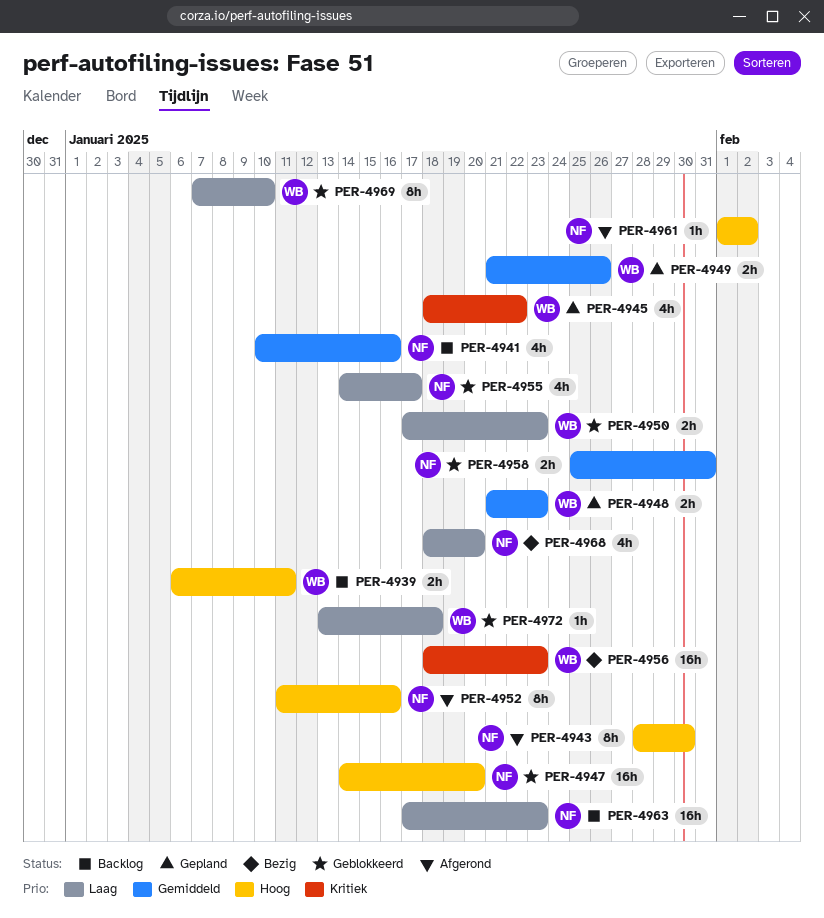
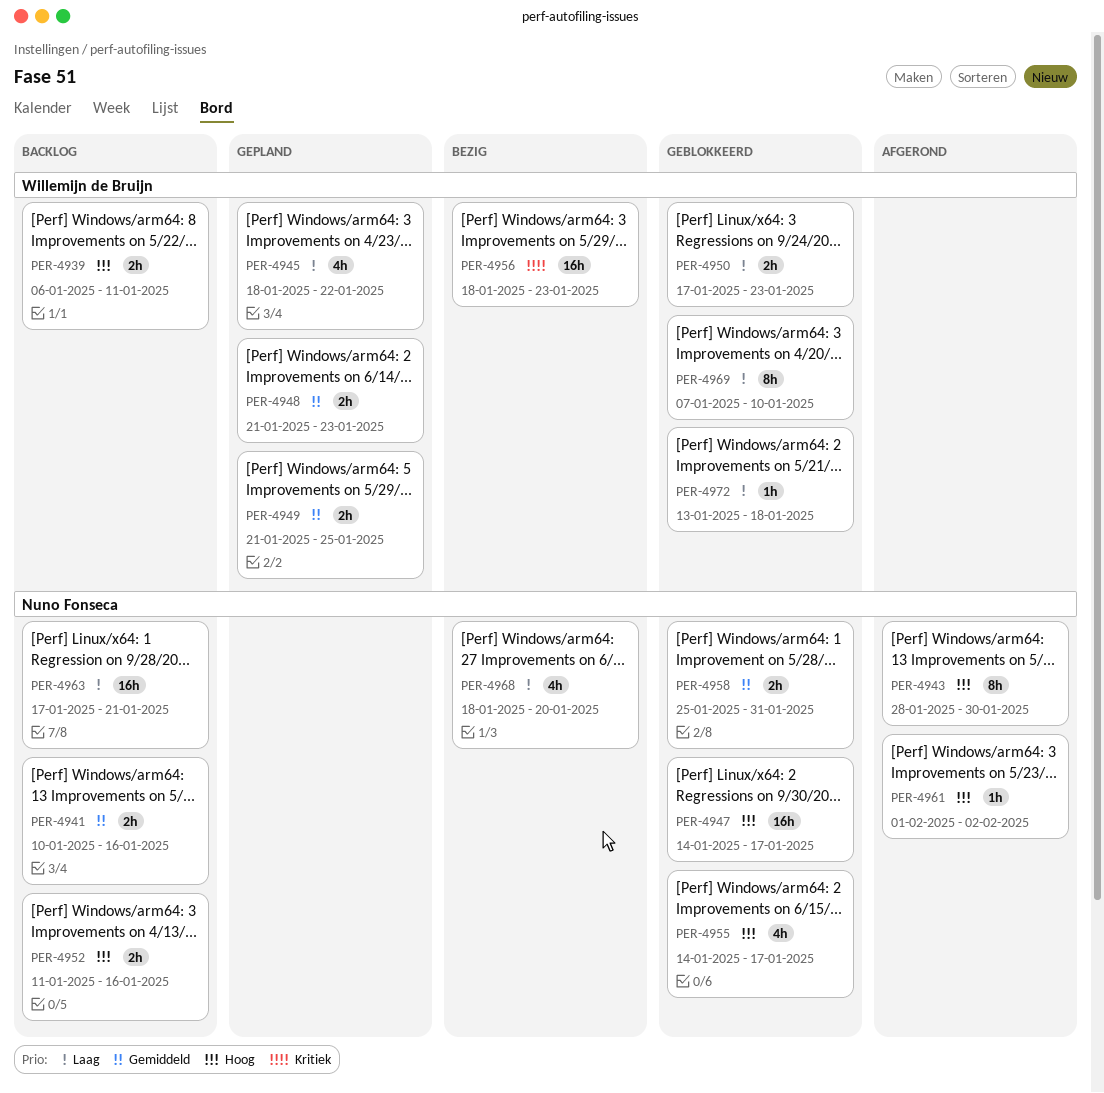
PER-4941, estimate: 4h -> 2h
PER-4945, priority: Kritiek -> Laag
PER-4947, due: Jan 20 -> Jan 17
PER-4949, due: Jan 26 -> Jan 25
PER-4952, status: Afgerond -> Backlog
PER-4952, estimate: 8h -> 2h
PER-4955, priority: Laag -> Hoog
PER-4963, due: Jan 23 -> Jan 21

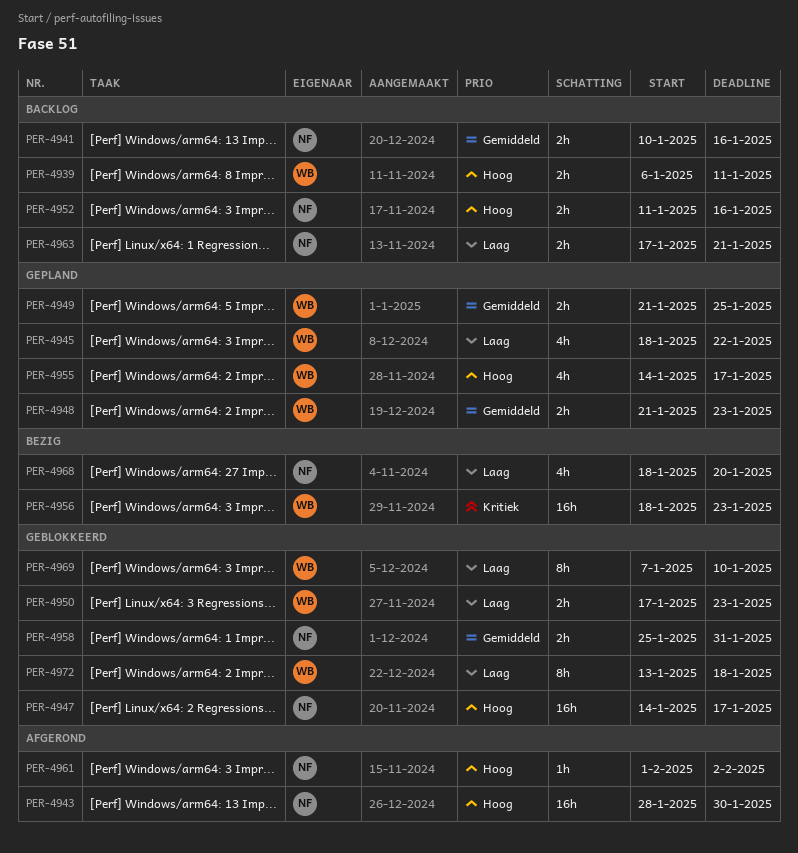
PER-4943, estimate: 8h -> 16h
PER-4955, status: Geblokkeerd -> Gepland
PER-4955, owner: Nuno Fonseca -> Willemijn de Bruijn
PER-4963, estimate: 16h -> 2h
PER-4972, estimate: 1h -> 8h

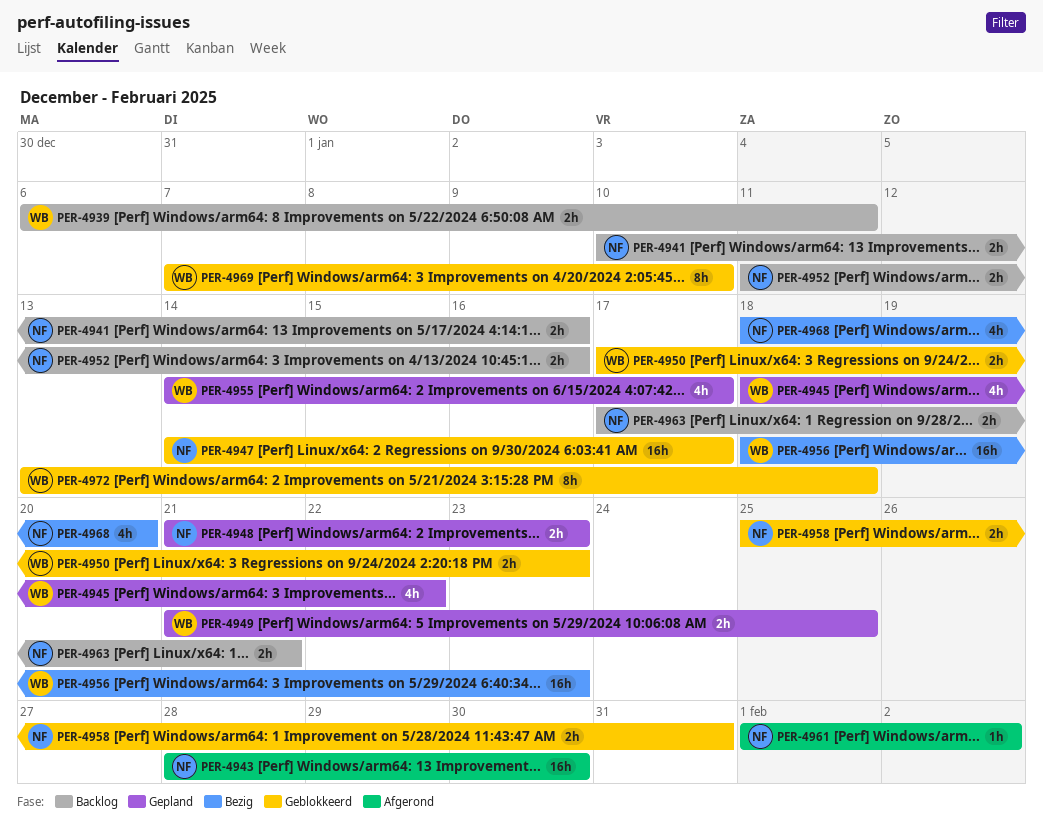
PER-4948, owner: WB -> NF

